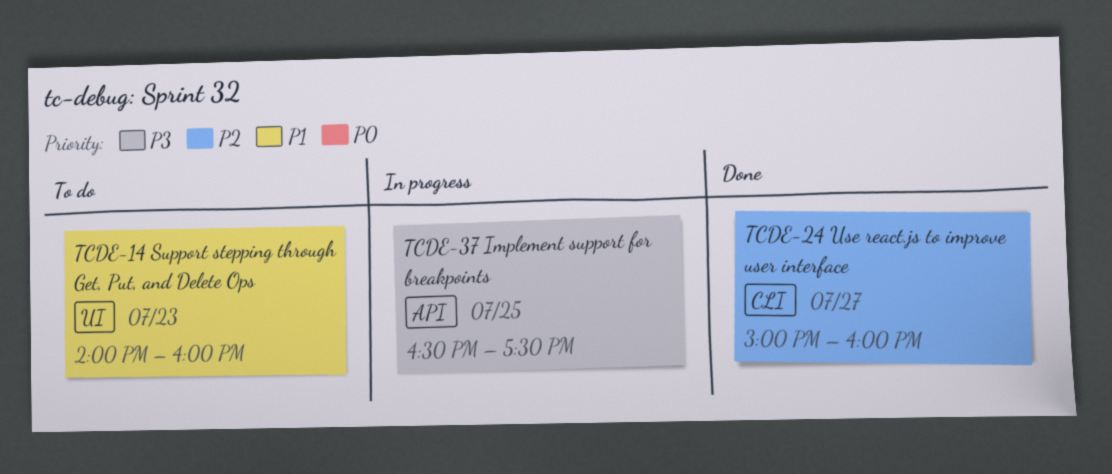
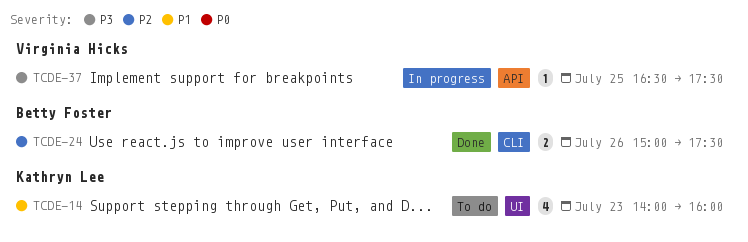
TCDE-24, day: Jul 27 -> Jul 26
TCDE-24, ends: 16:00 -> 17:30

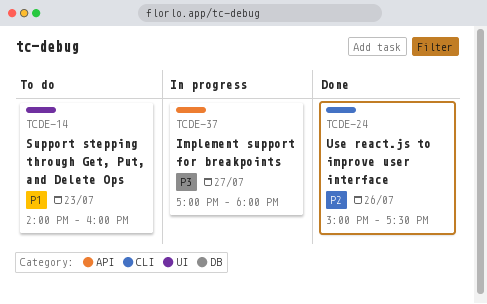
TCDE-37, day: Jul 25 -> Jul 27
TCDE-37, begins: 16:30 -> 17:00
TCDE-37, ends: 17:30 -> 18:00

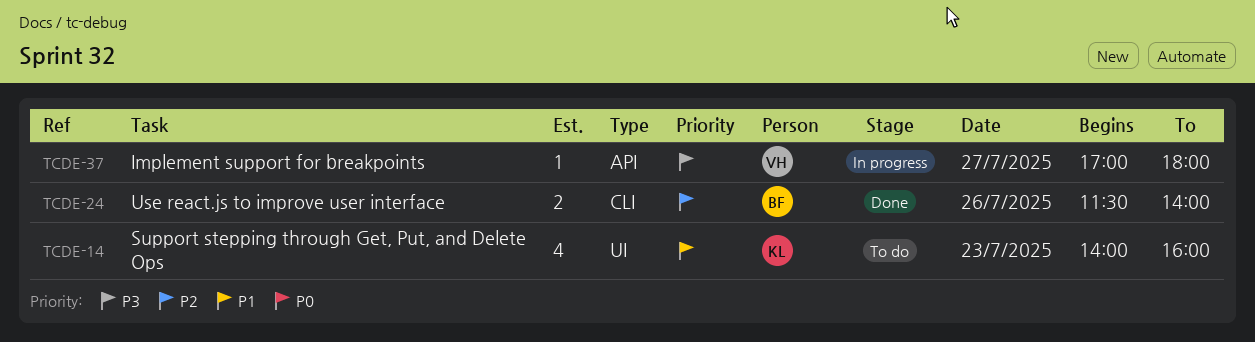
TCDE-24, begins: 15:00 -> 11:30
TCDE-24, ends: 17:30 -> 14:00

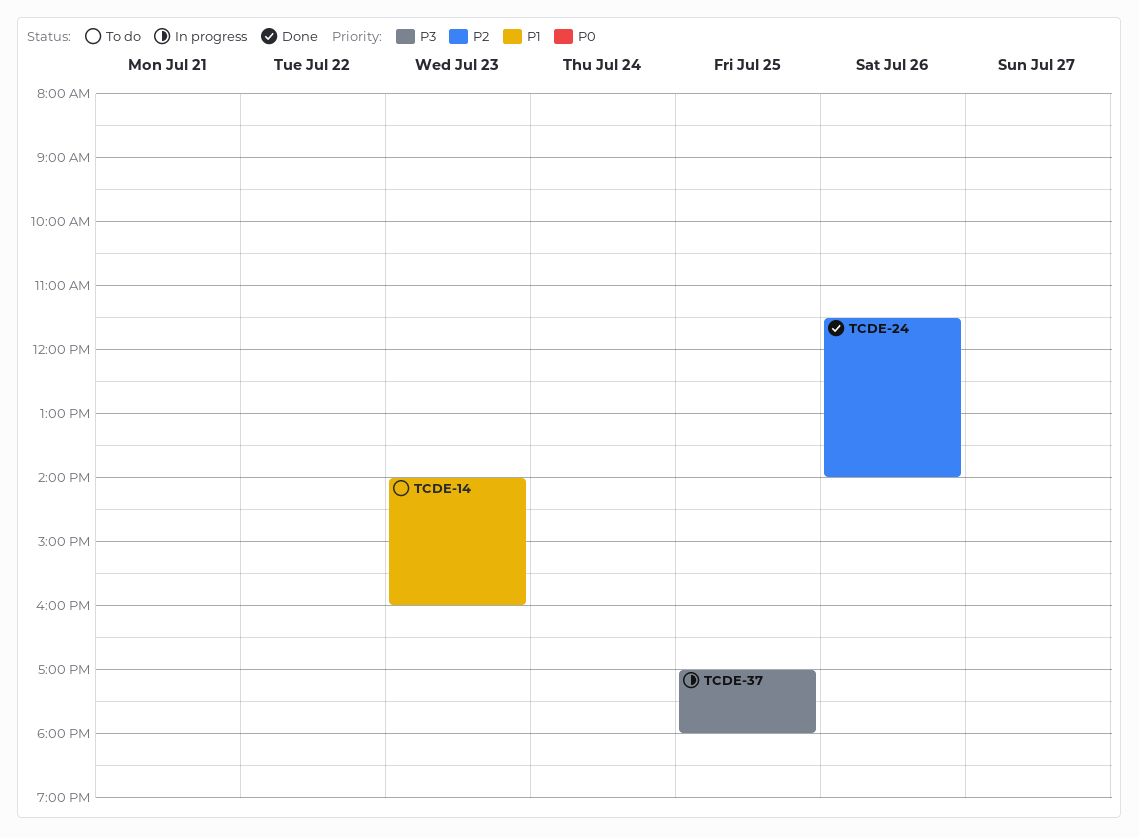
TCDE-37, day: Jul 27 -> Jul 25

